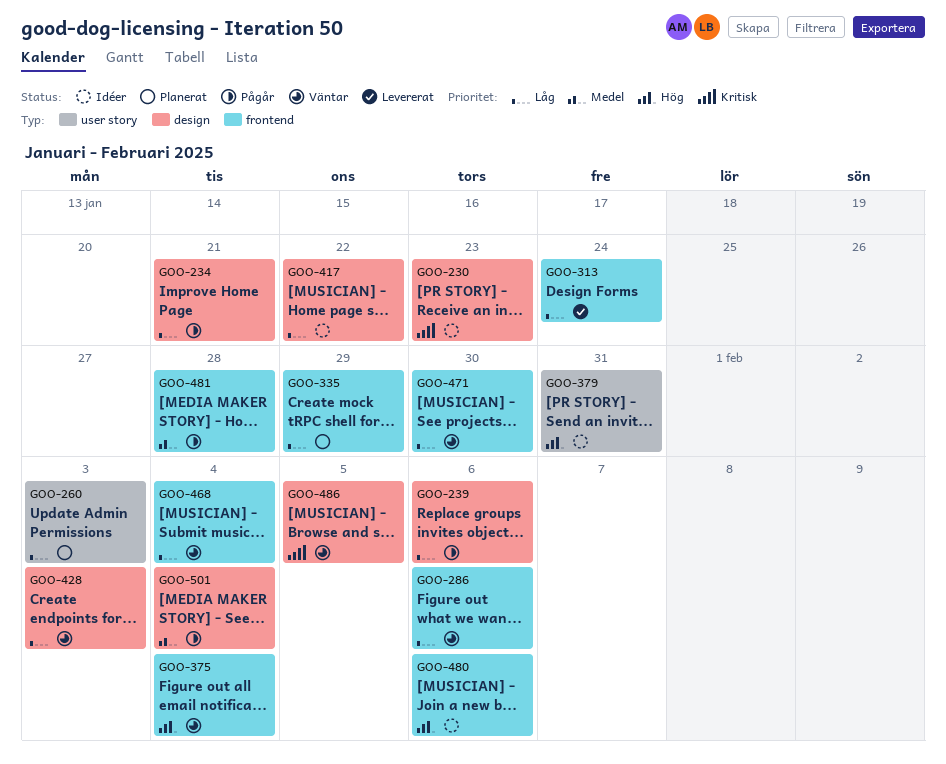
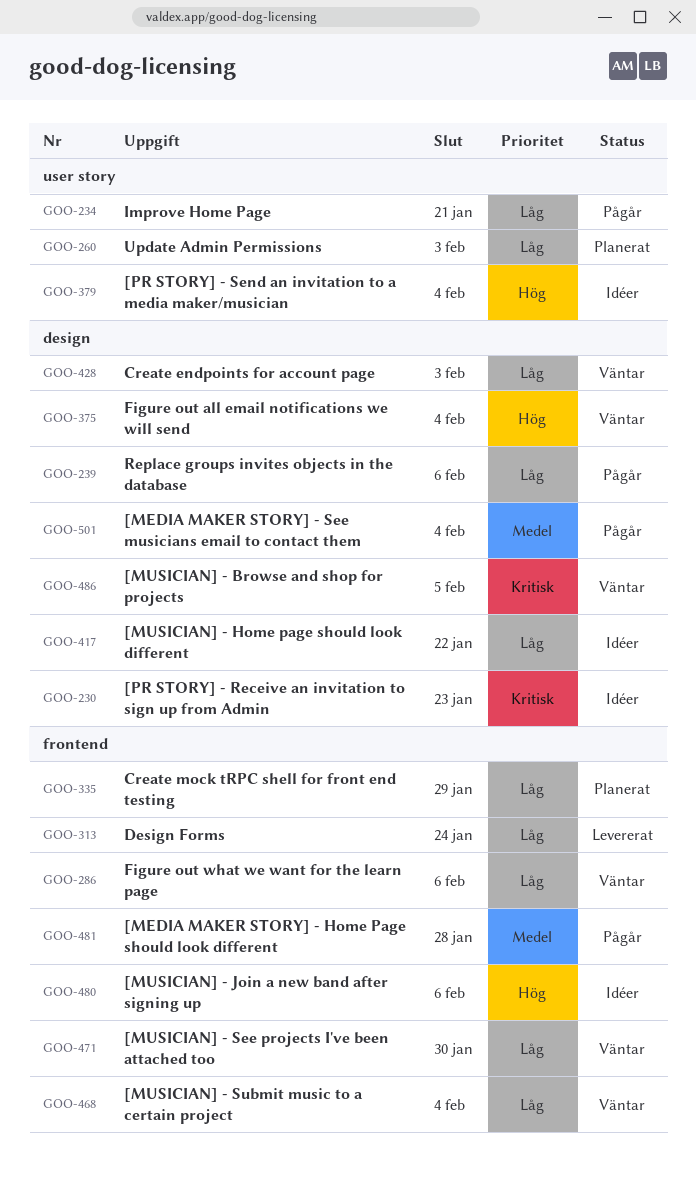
GOO-234, label: design -> user story
GOO-375, label: frontend -> design
GOO-379, due: Jan 31 -> Feb 4

